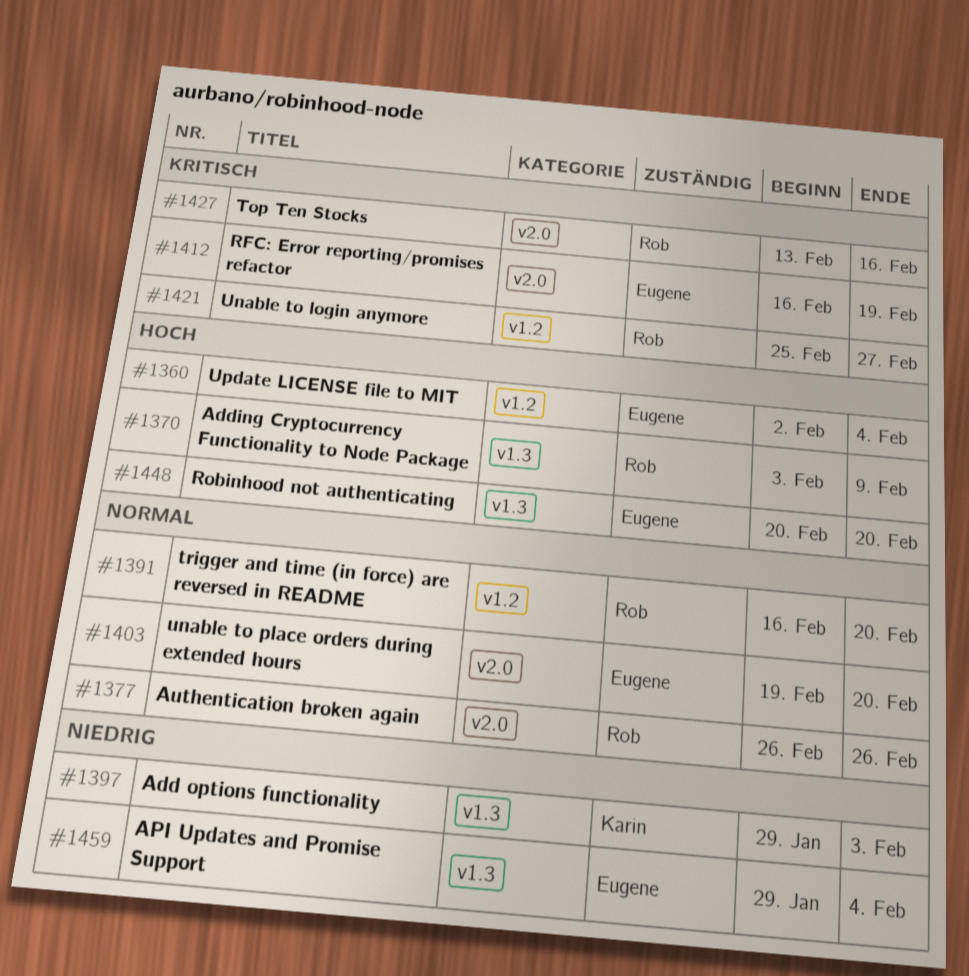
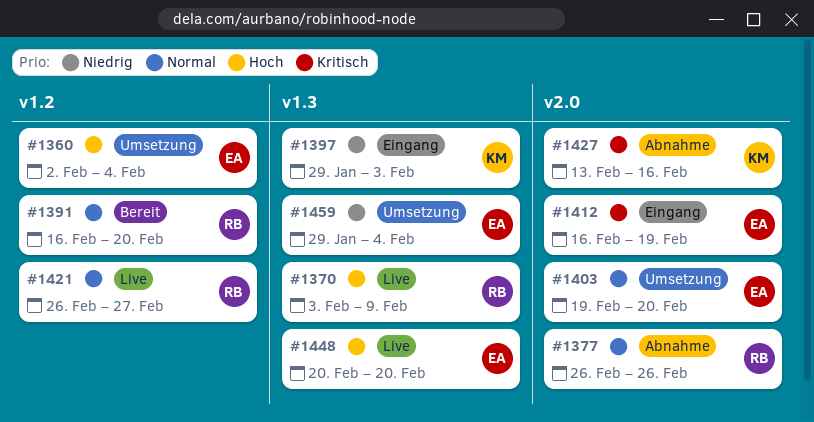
#1421, priority: Kritisch -> Normal
#1421, start: Feb 25 -> Feb 26
#1427, owner: Rob -> Karin

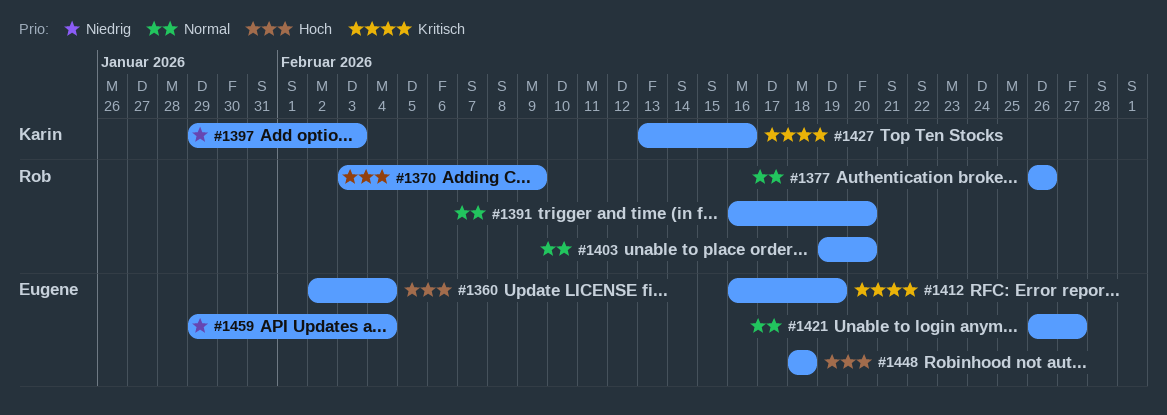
#1403, owner: Eugene -> Rob
#1421, owner: Rob -> Eugene
#1448, start: Feb 20 -> Feb 18
#1448, due: Feb 20 -> Feb 18

